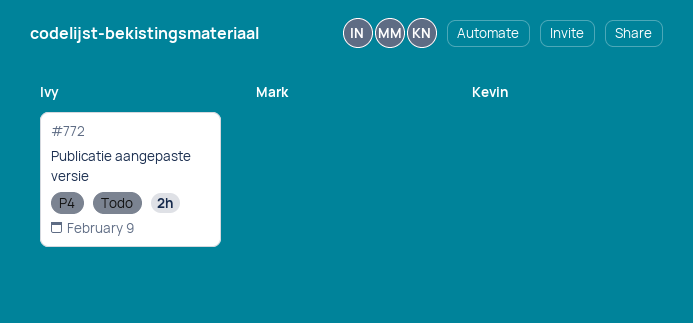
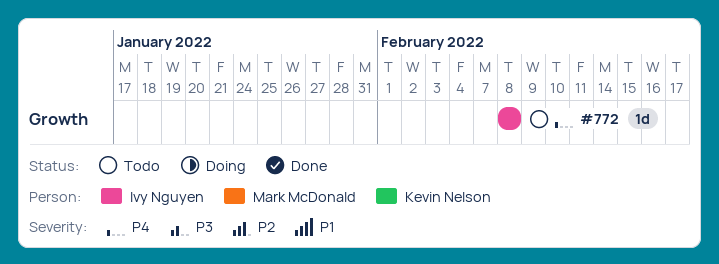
#772, estimate: 2h -> 1d
#772, due: Feb 9 -> Feb 8

